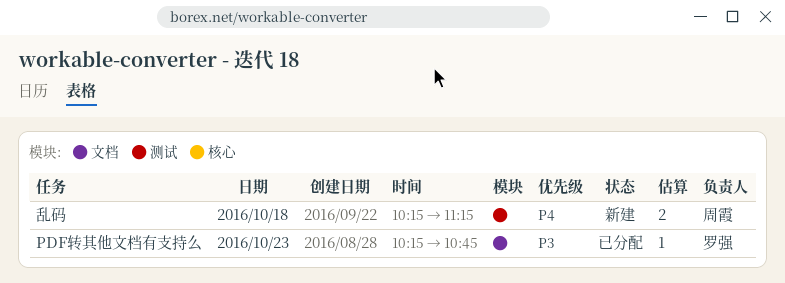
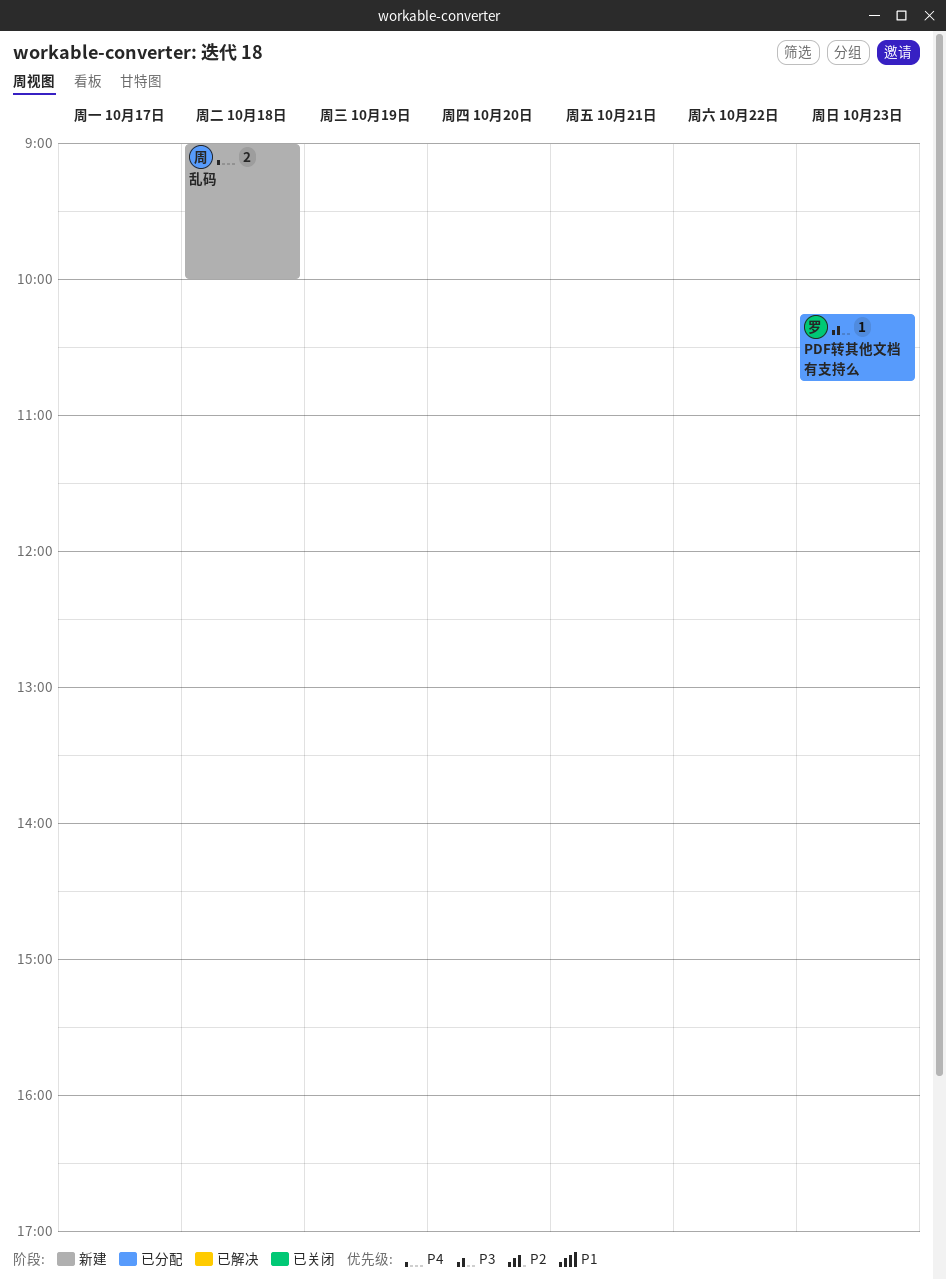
乱码, begins: 10:15 -> 09:00
乱码, ends: 11:15 -> 10:00

